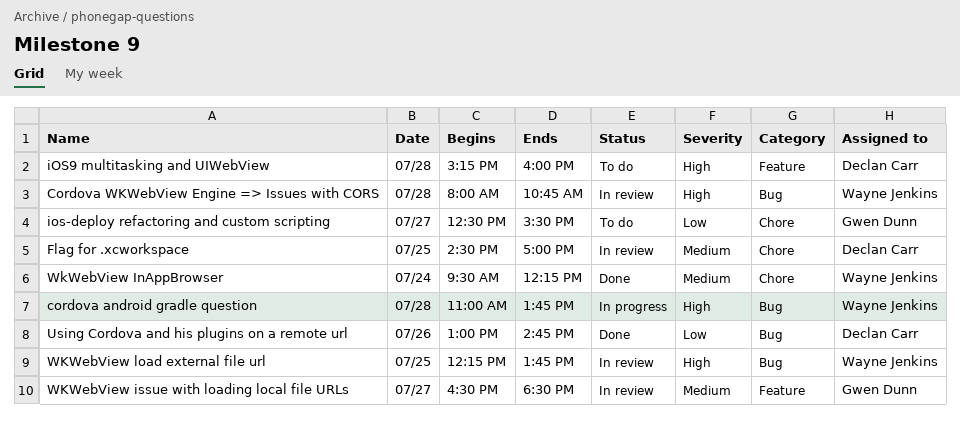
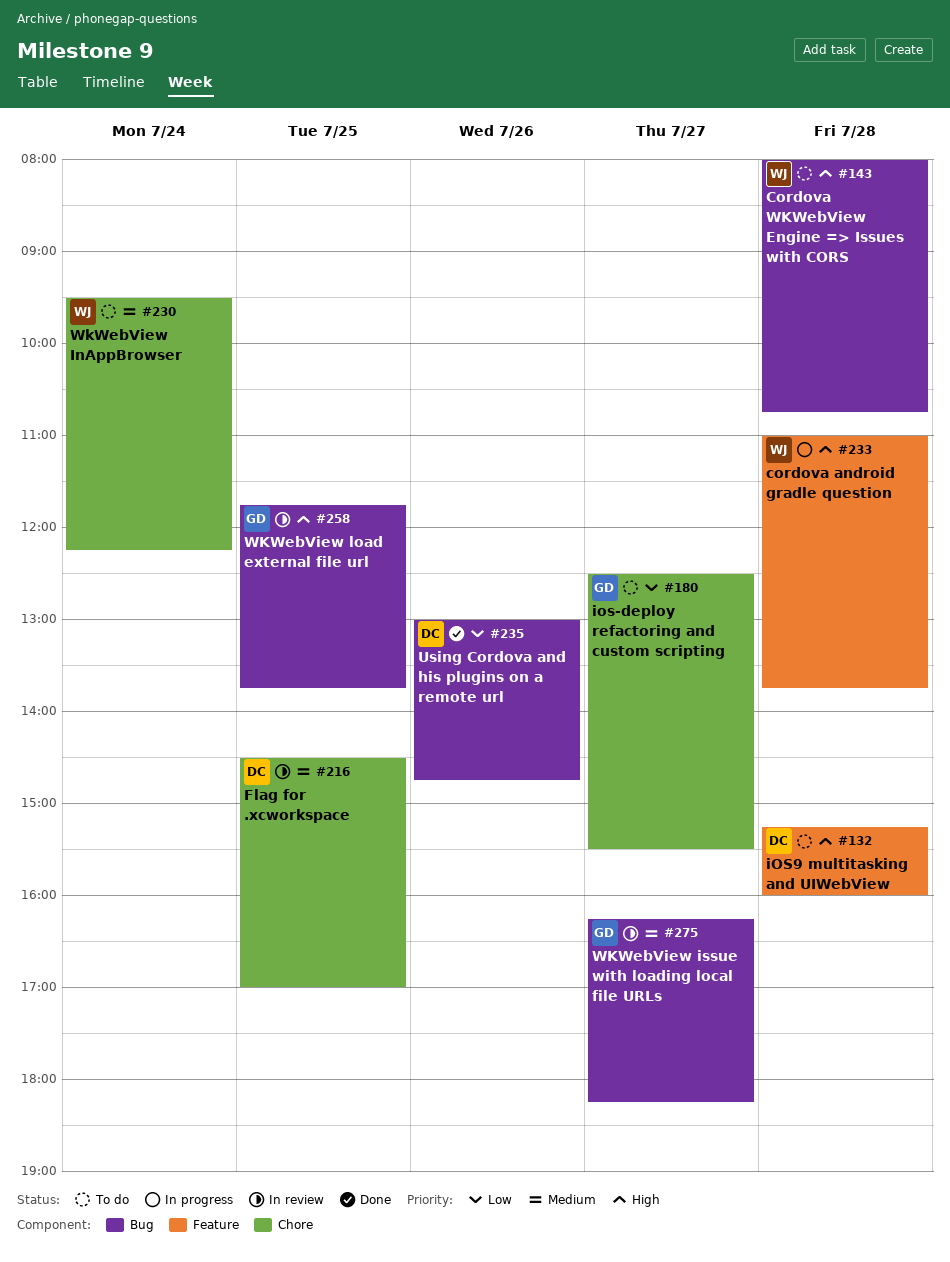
cordova android gradle question, label: Bug -> Feature
Cordova WKWebView Engine => Issues with CORS, status: In review -> To do
WkWebView InAppBrowser, status: Done -> To do
WKWebView issue with loading local file URLs, label: Feature -> Bug
WKWebView issue with loading local file URLs, begins: 16:30 -> 16:15
WKWebView issue with loading local file URLs, ends: 18:30 -> 18:15
WKWebView load external file url, owner: Wayne Jenkins -> Gwen Dunn
WKWebView load external file url, begins: 12:15 -> 11:45

